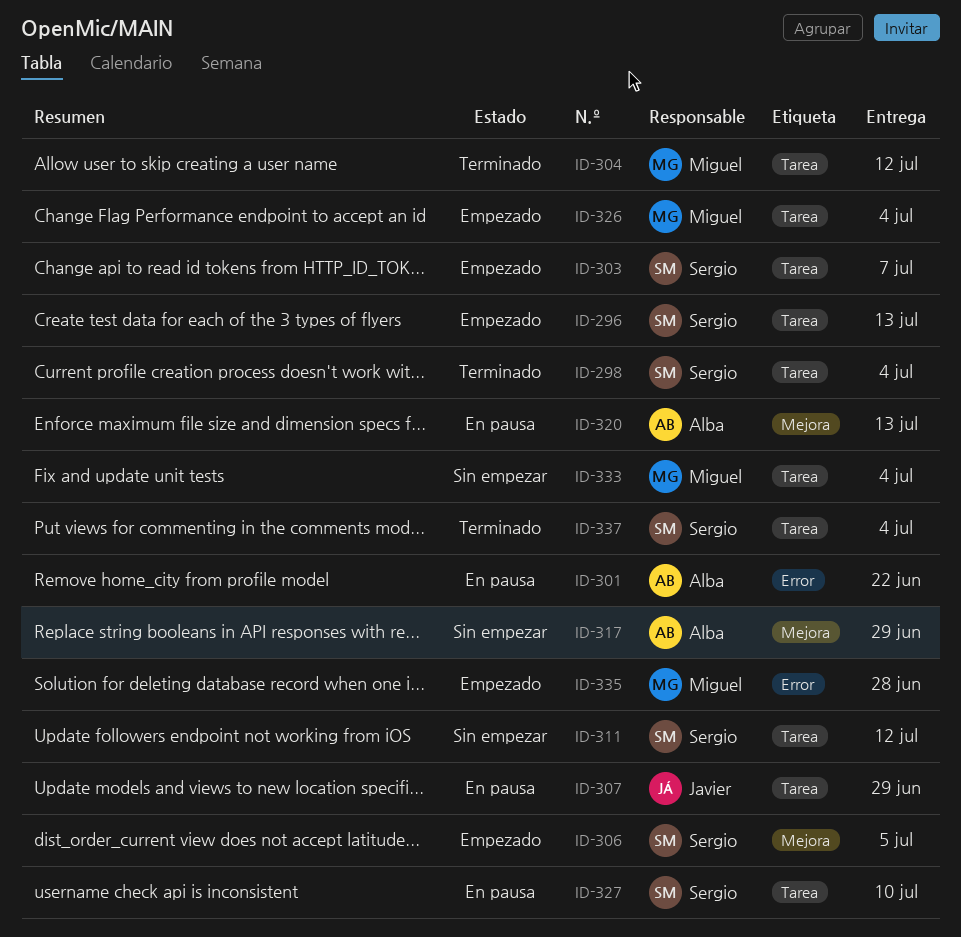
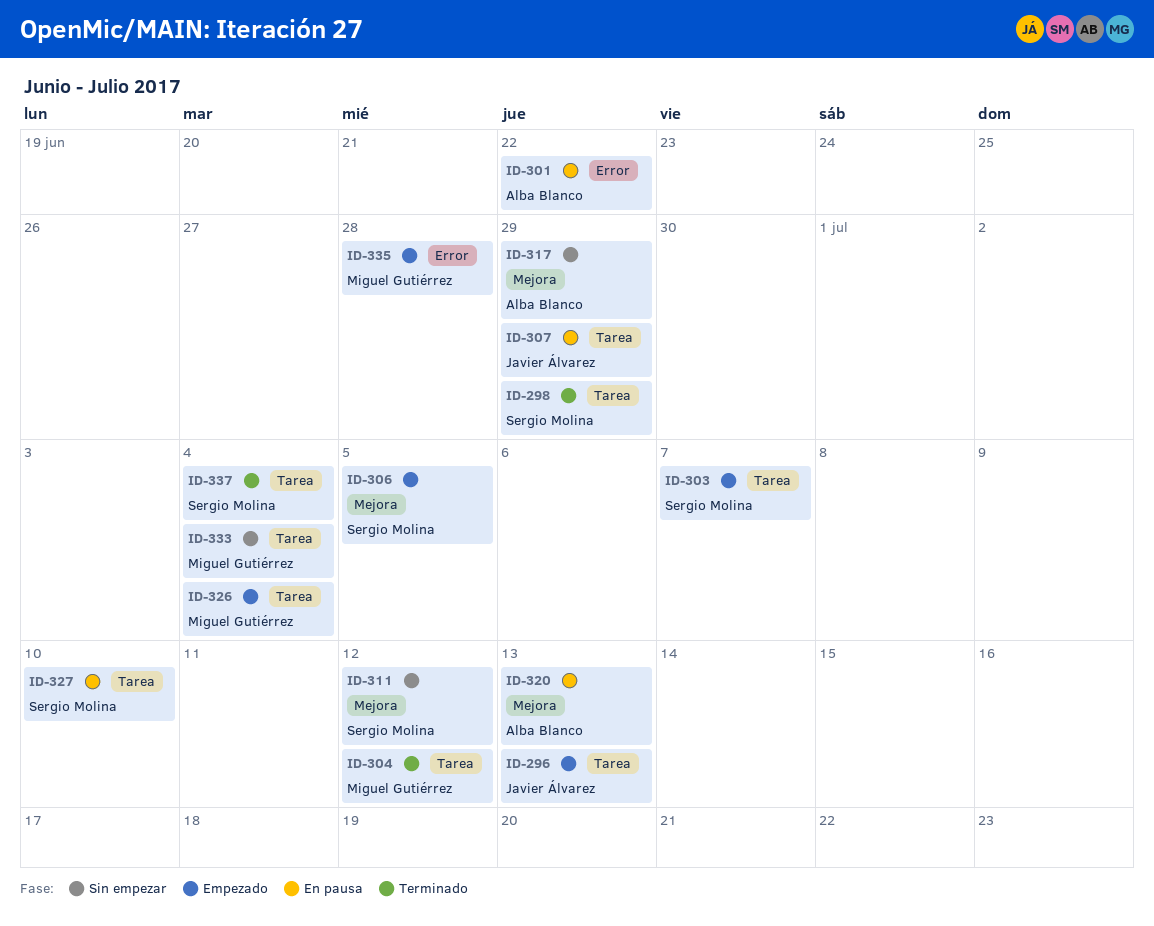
ID-296, owner: Sergio Molina -> Javier Álvarez
ID-298, due: Jul 4 -> Jun 29
ID-311, label: Tarea -> Mejora

